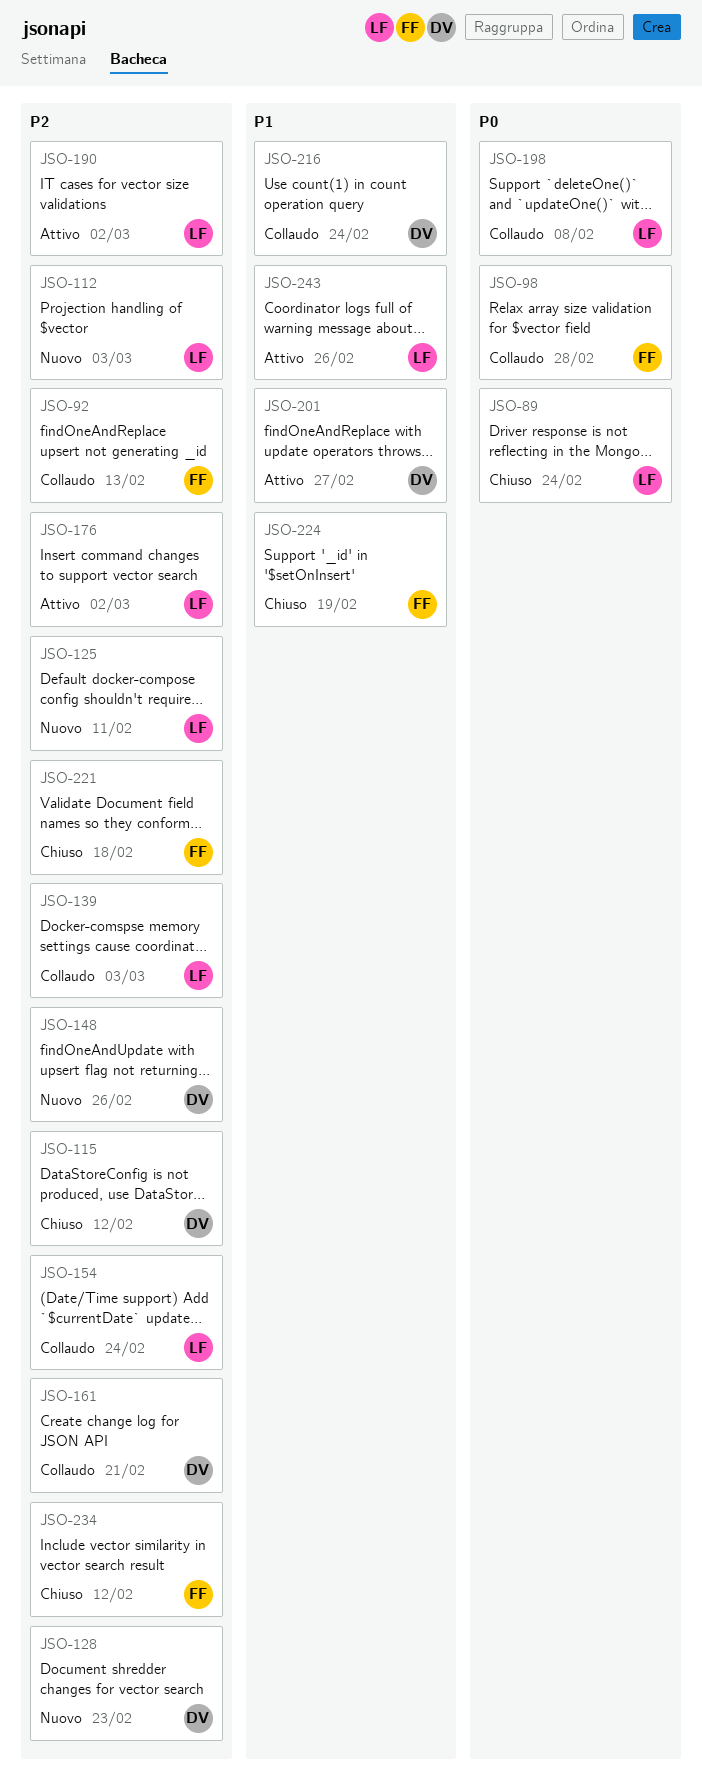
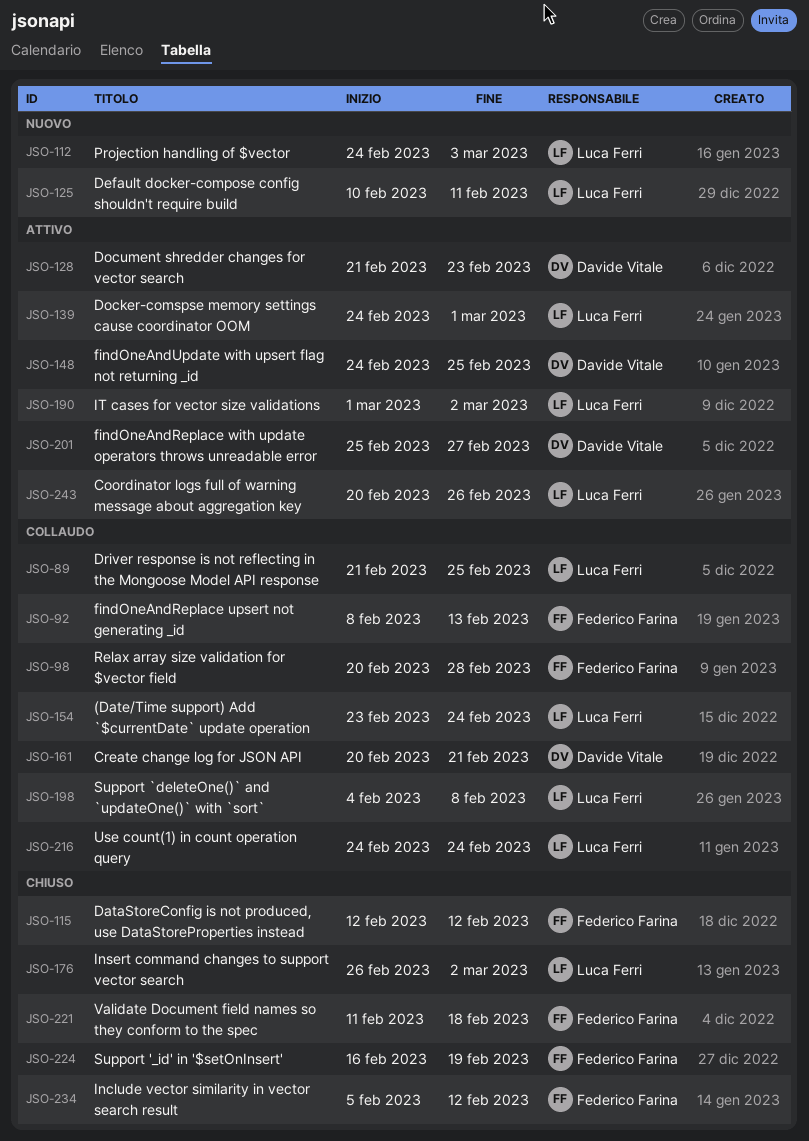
JSO-89, status: Chiuso -> Collaudo
JSO-89, due: Feb 24 -> Feb 25
JSO-115, owner: Davide Vitale -> Federico Farina
JSO-128, status: Nuovo -> Attivo
JSO-139, status: Collaudo -> Attivo
JSO-139, due: Mar 3 -> Mar 1
JSO-148, status: Nuovo -> Attivo
JSO-148, due: Feb 26 -> Feb 25
JSO-176, status: Attivo -> Chiuso
JSO-216, owner: Davide Vitale -> Luca Ferri

